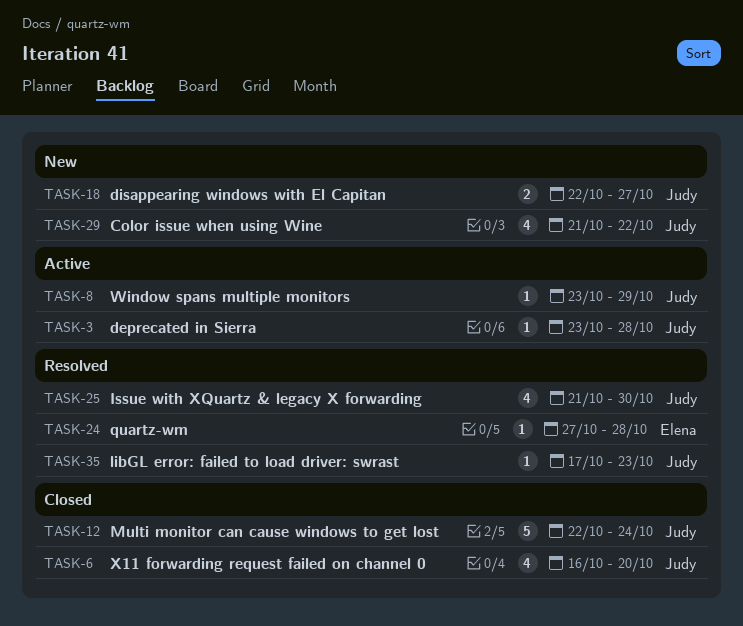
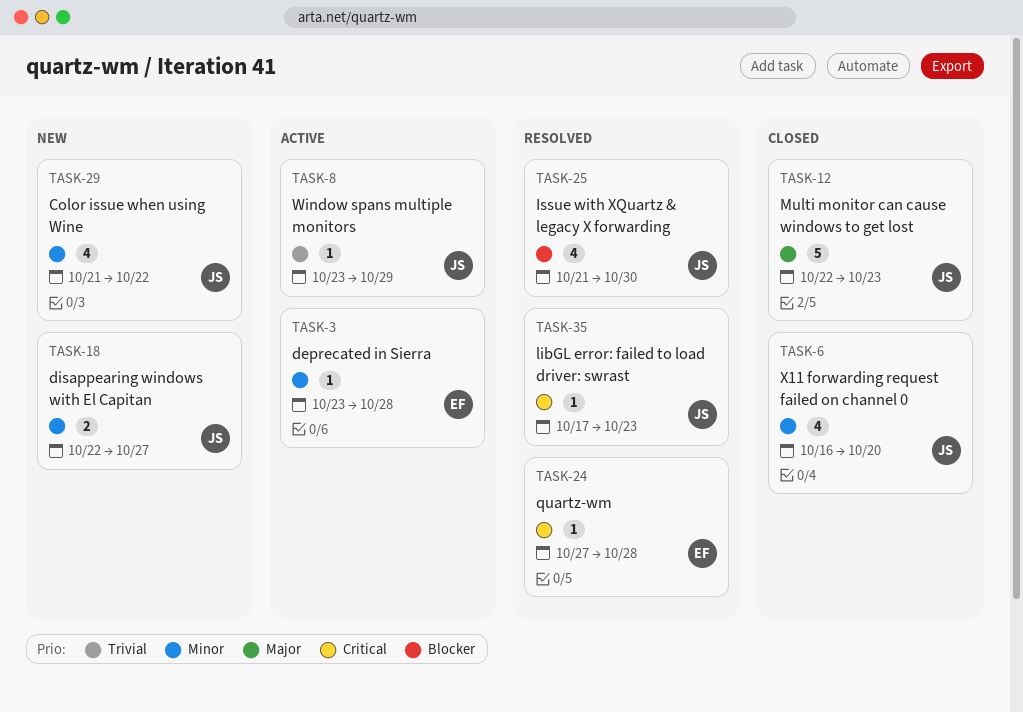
TASK-3, owner: Judy -> Elena
TASK-12, due: Oct 24 -> Oct 23

